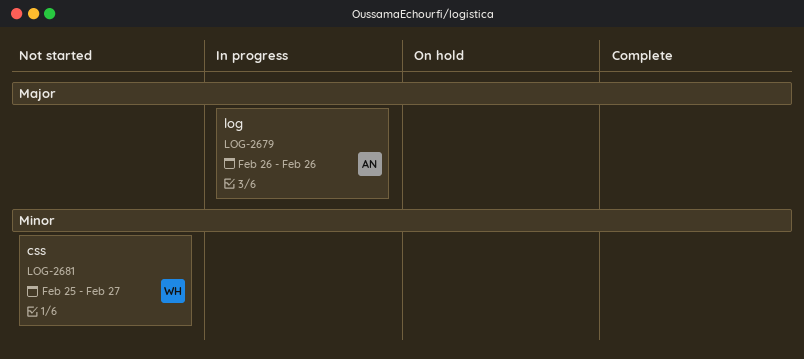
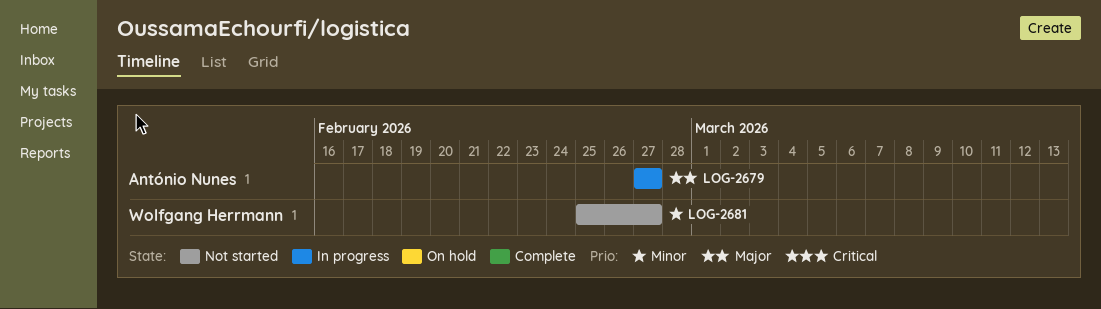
LOG-2679, start: Feb 26 -> Feb 27
LOG-2679, due: Feb 26 -> Feb 27

